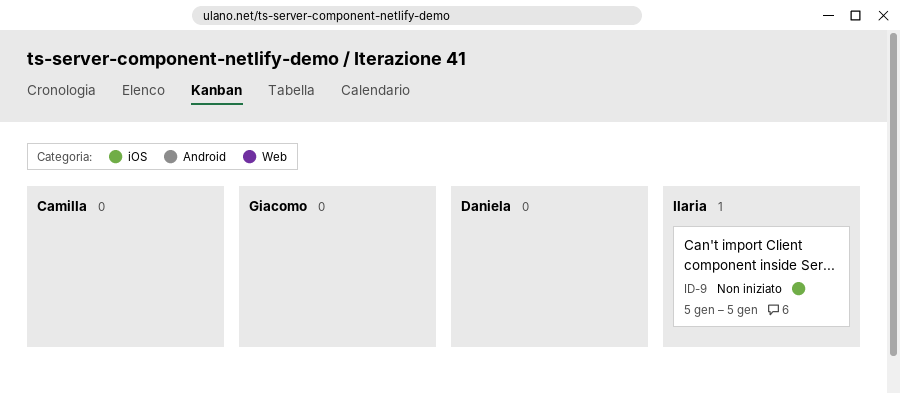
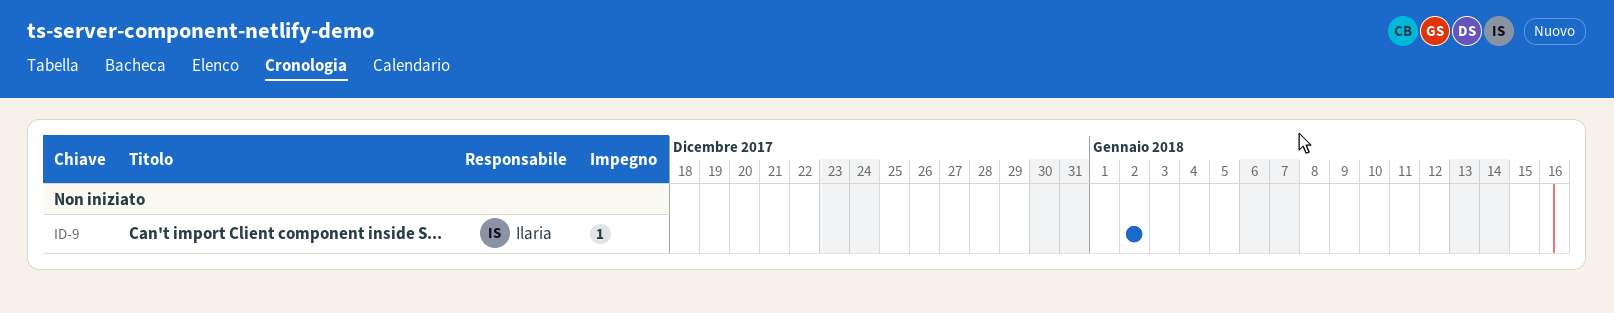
ID-9, start: Jan 5 -> Jan 2
ID-9, due: Jan 5 -> Jan 2

